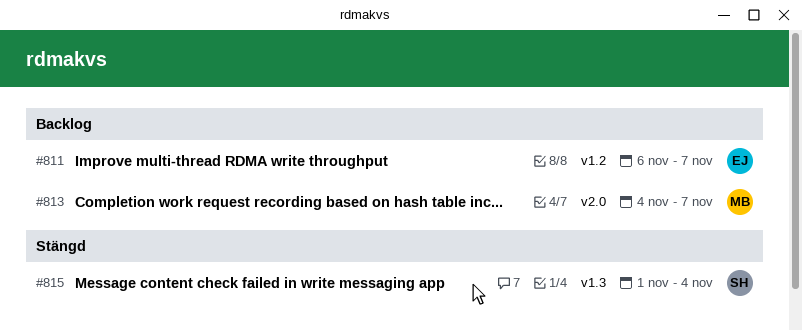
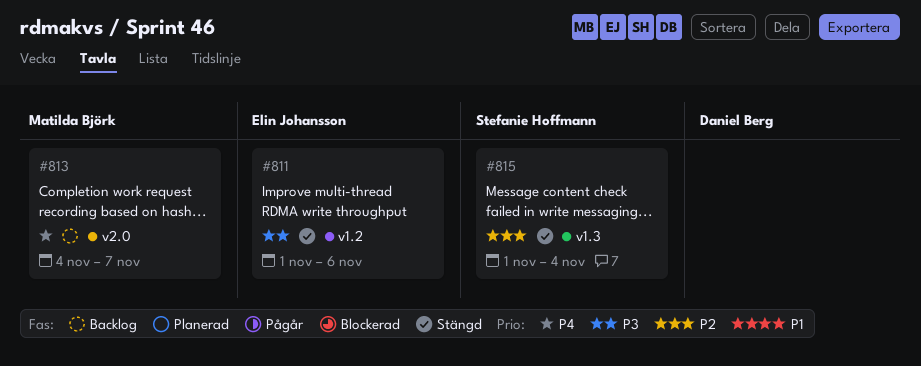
#811, status: Backlog -> Stängd
#811, start: Nov 6 -> Nov 1
#811, due: Nov 7 -> Nov 6

